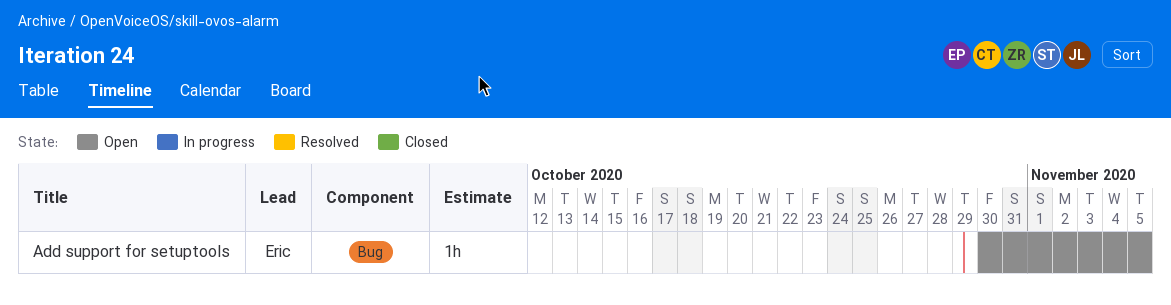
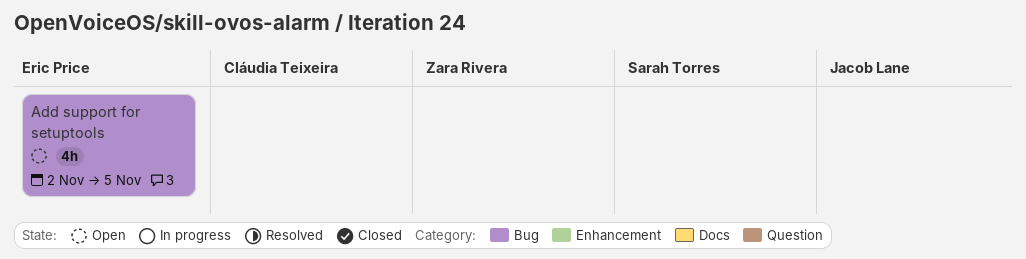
Add support for setuptools, estimate: 1h -> 4h
Add support for setuptools, start: Oct 30 -> Nov 2

